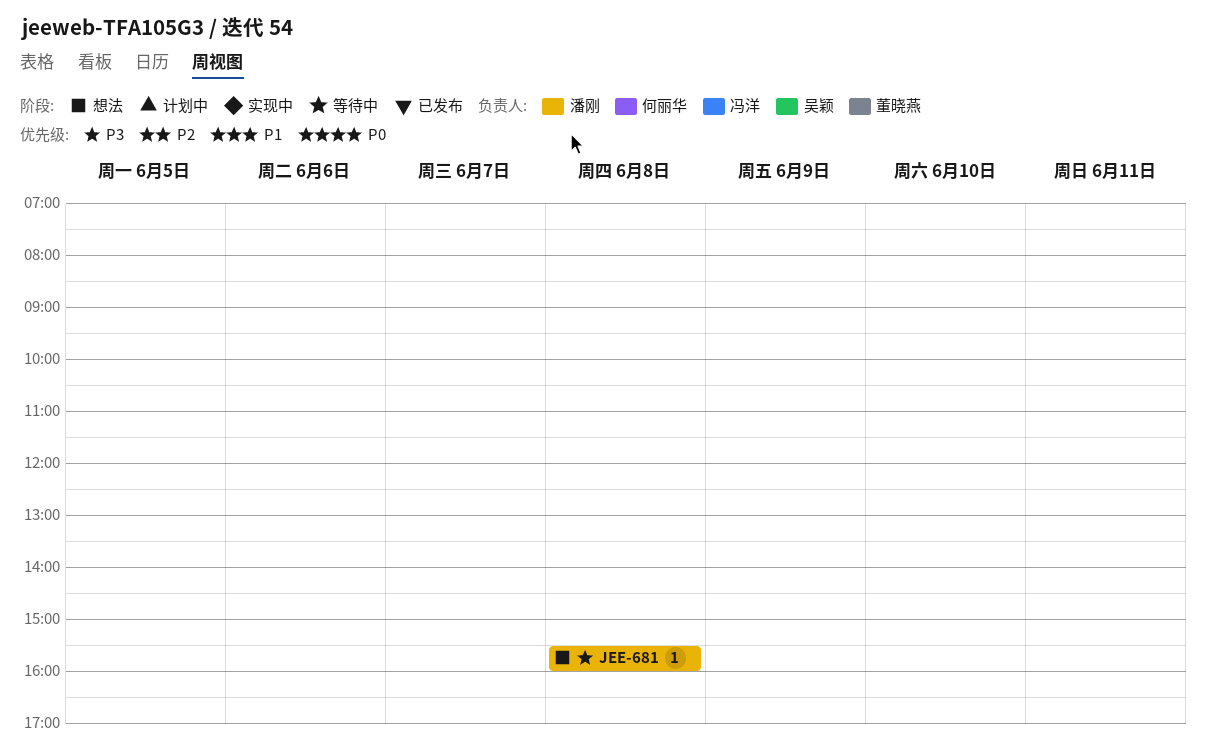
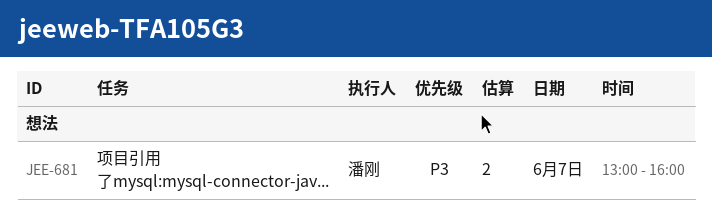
JEE-681, estimate: 1 -> 2
JEE-681, day: Jun 8 -> Jun 7
JEE-681, begins: 15:30 -> 13:00

